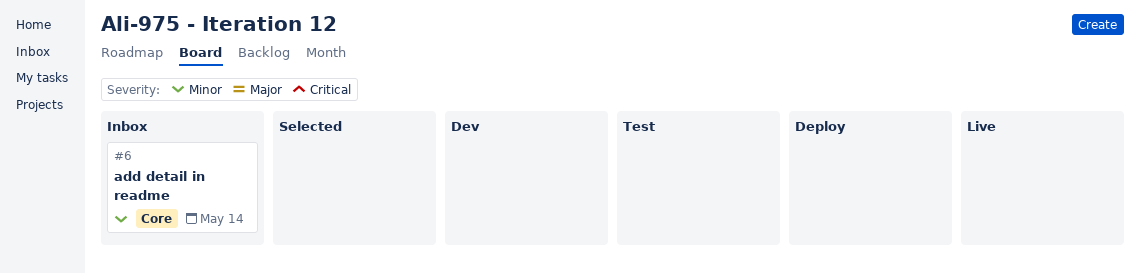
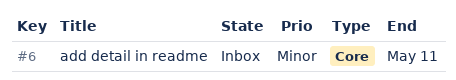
#6, due: May 14 -> May 11

